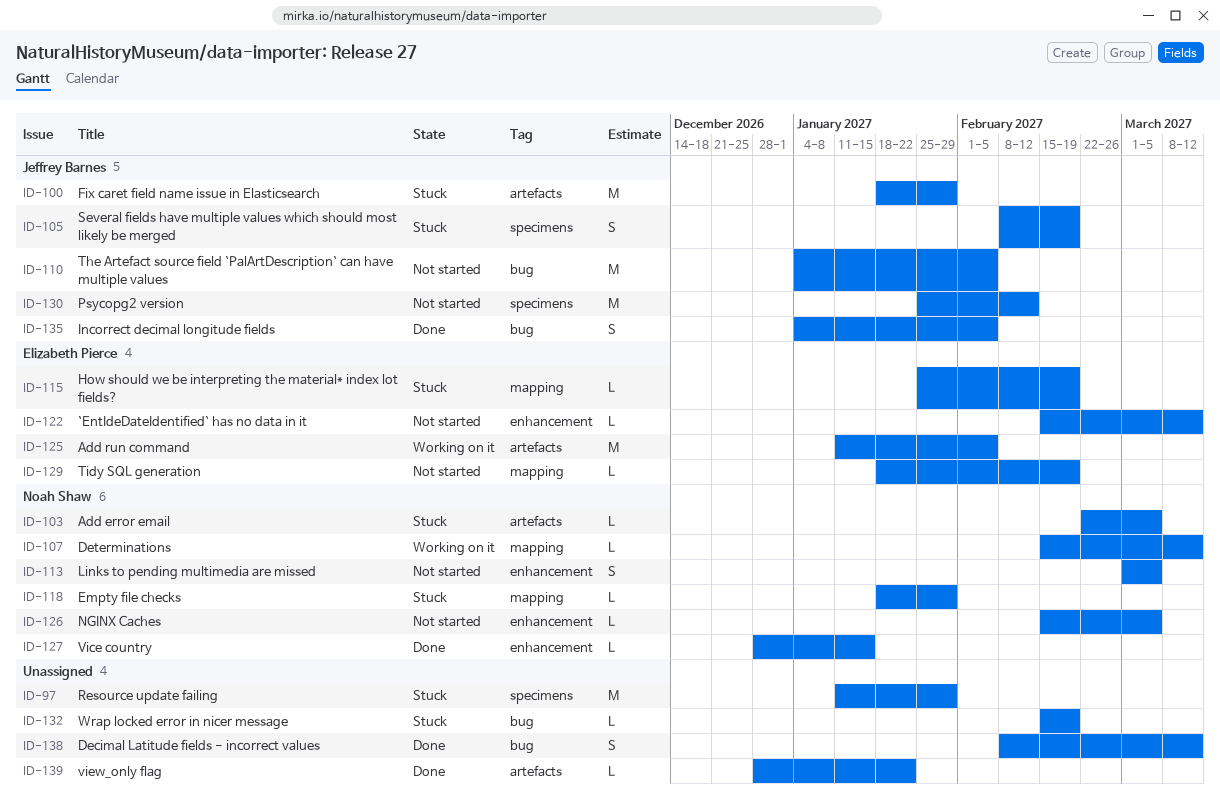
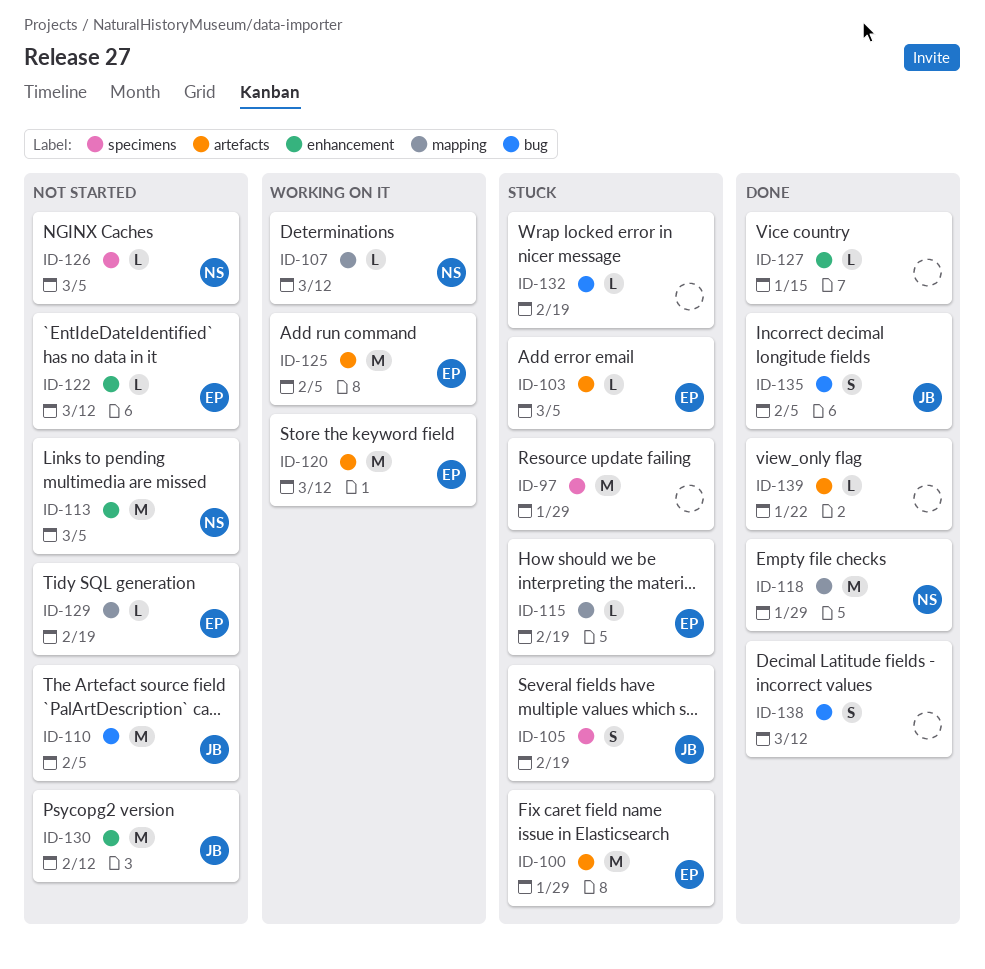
ID-100, owner: Jeffrey Barnes -> Elizabeth Pierce
ID-103, owner: Noah Shaw -> Elizabeth Pierce
ID-113, estimate: S -> M
ID-118, status: Stuck -> Done
ID-118, estimate: L -> M
ID-120: none -> present
ID-126, label: enhancement -> specimens
ID-127, owner: Noah Shaw -> none
ID-130, label: specimens -> enhancement

